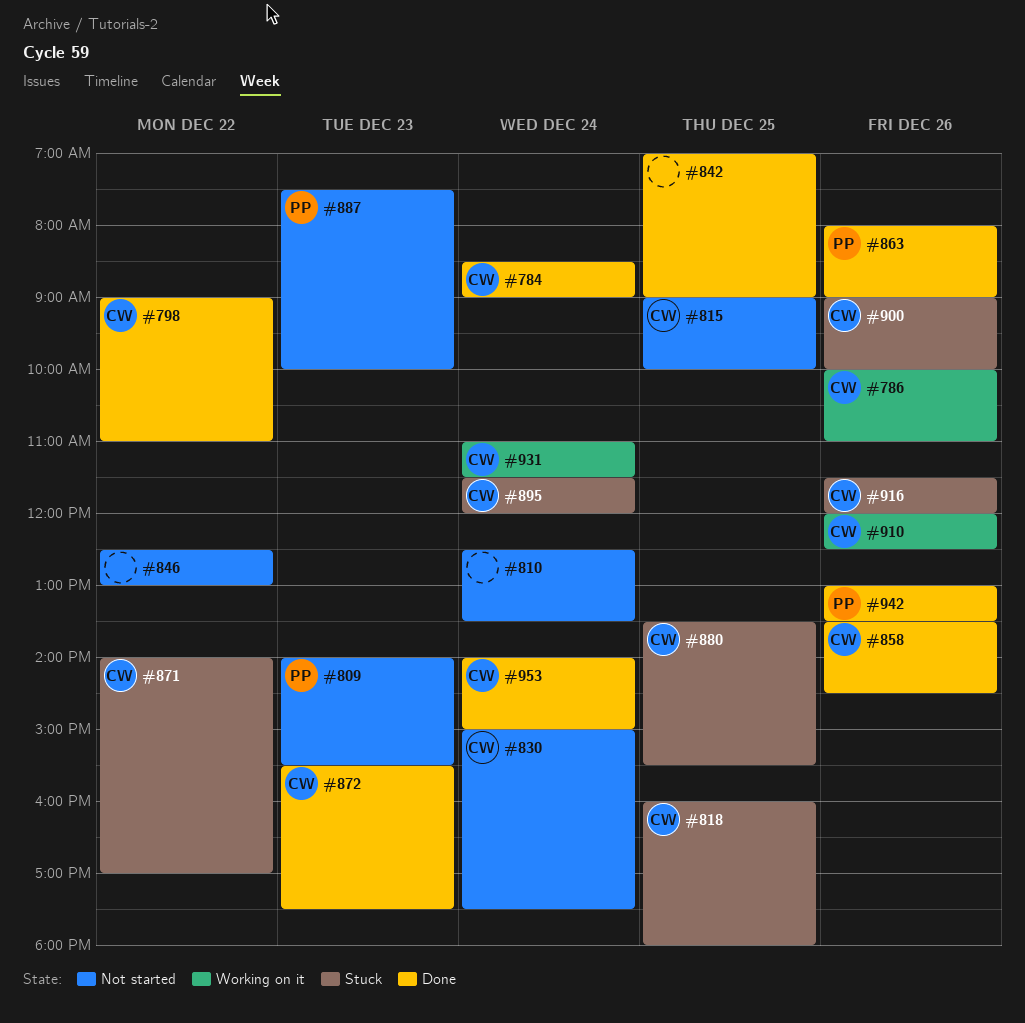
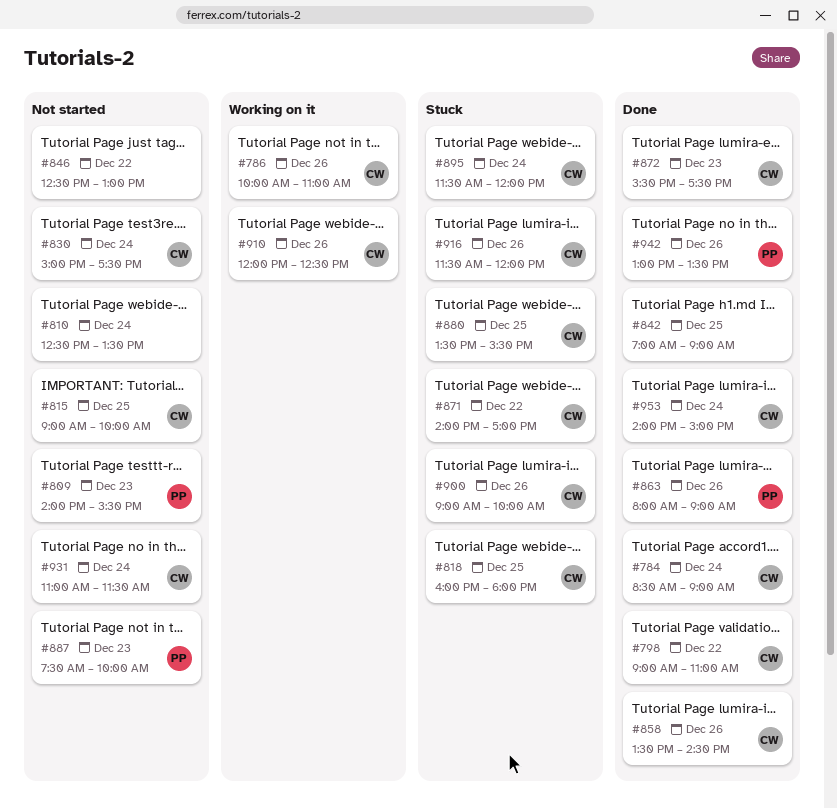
#931, status: Working on it -> Not started

